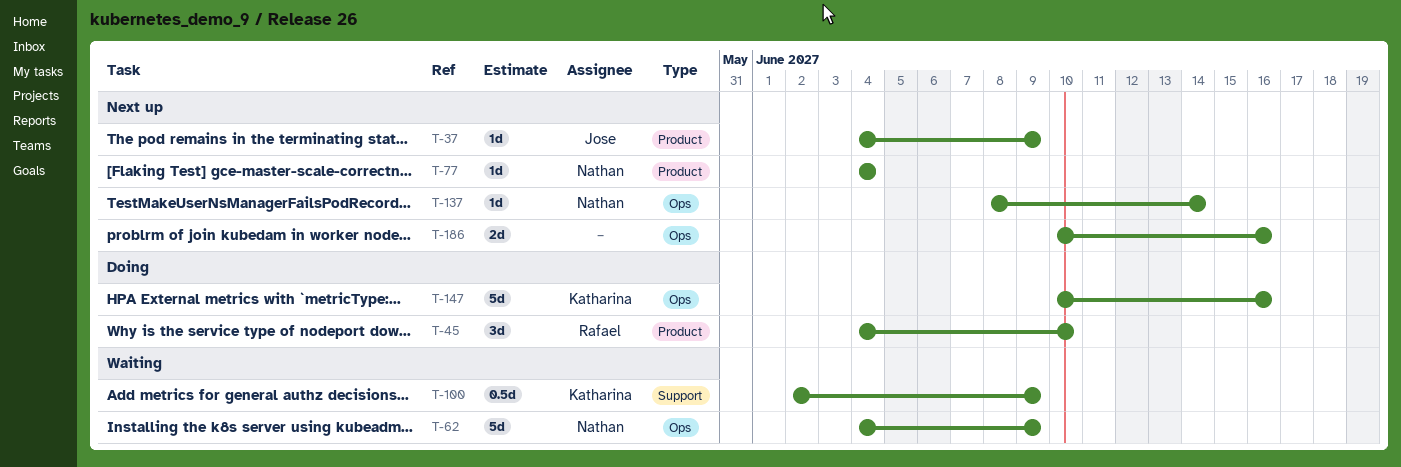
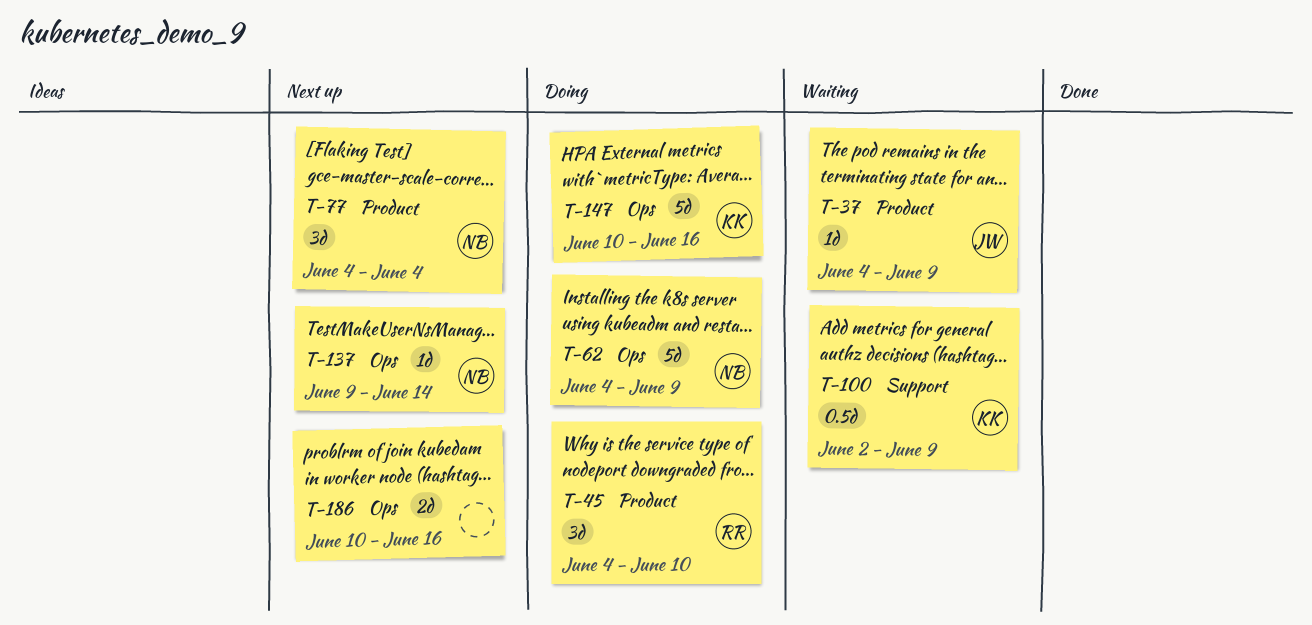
T-37, status: Next up -> Waiting
T-62, status: Waiting -> Doing
T-77, estimate: 1d -> 3d
T-137, start: Jun 8 -> Jun 9

